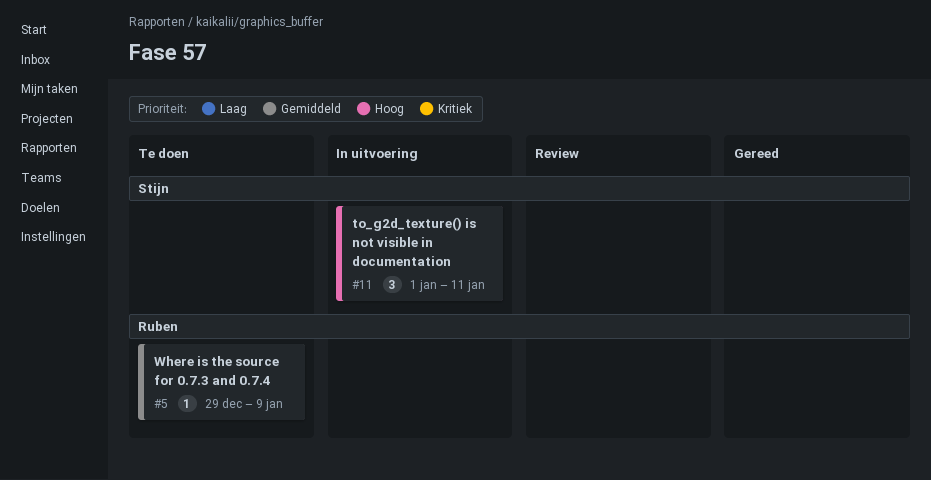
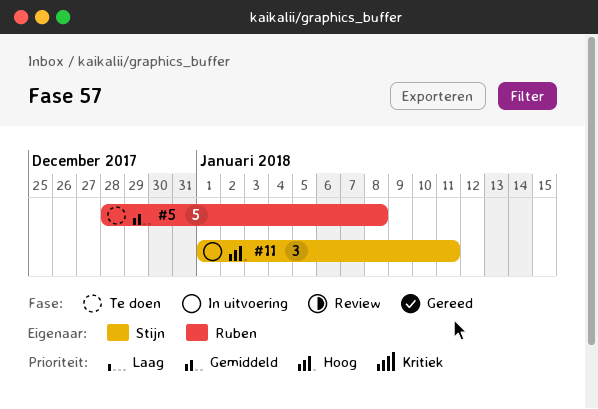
#5, estimate: 1 -> 5
#5, start: Dec 29 -> Dec 28
#5, due: Jan 9 -> Jan 8

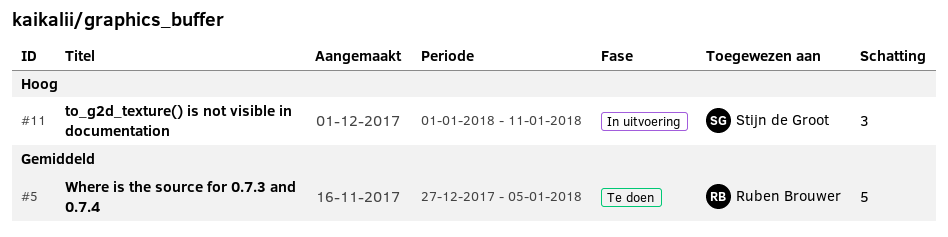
#5, start: Dec 28 -> Dec 27
#5, due: Jan 8 -> Jan 5

